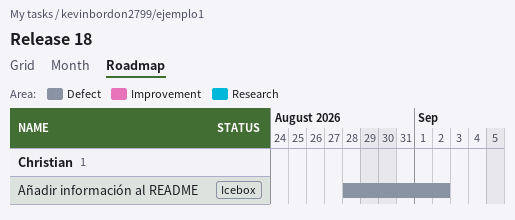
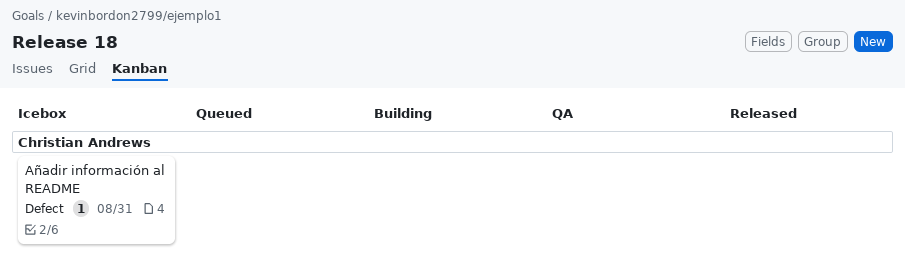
Añadir información al README, due: Sep 2 -> Aug 31

